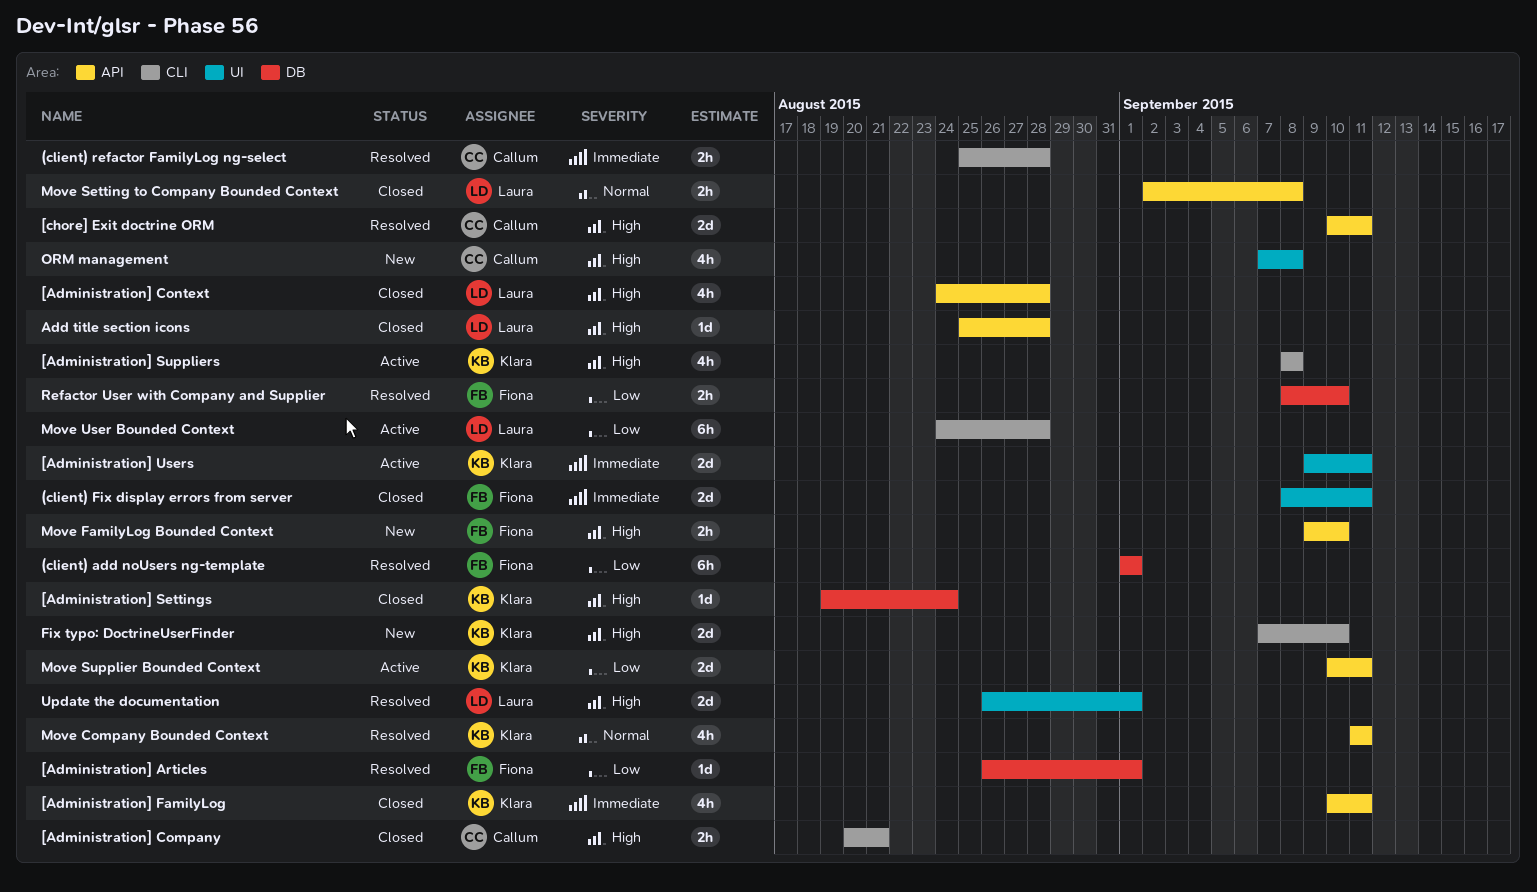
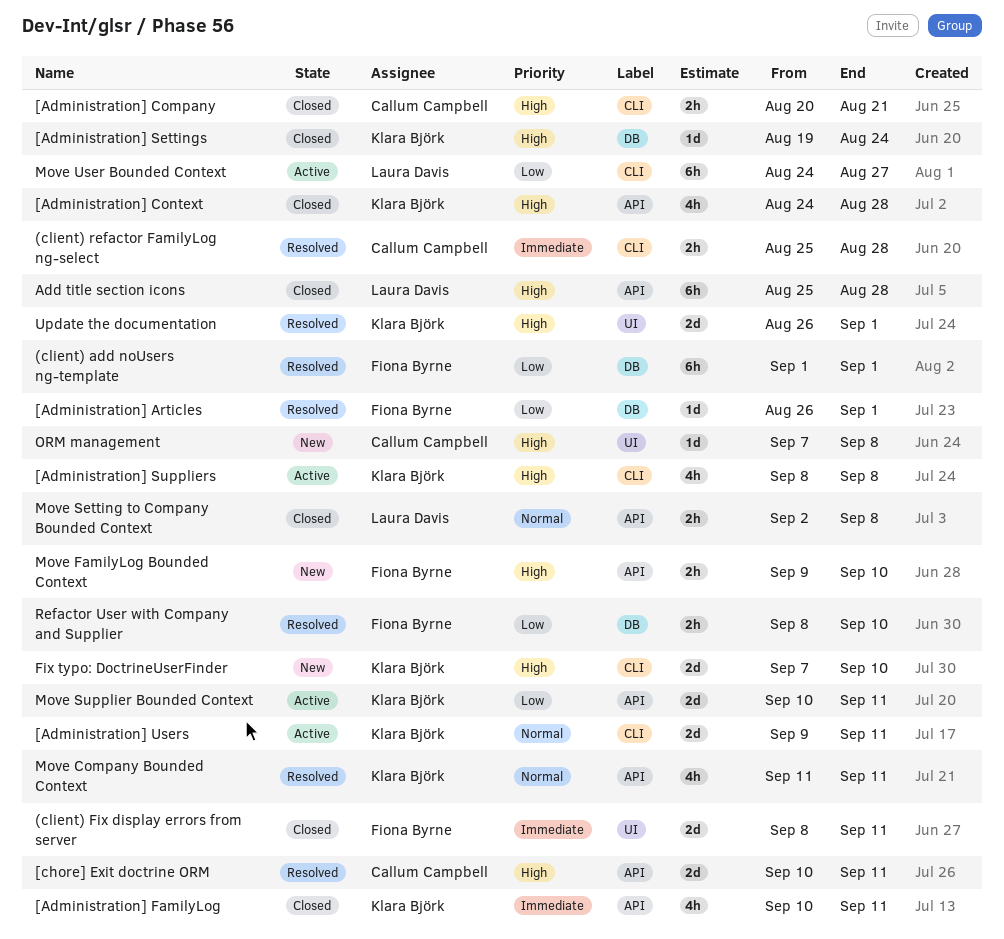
[Administration] Context, owner: Laura Davis -> Klara Björk
[Administration] Users, priority: Immediate -> Normal
[Administration] Users, label: UI -> CLI
Add title section icons, estimate: 1d -> 6h
Move User Bounded Context, due: Aug 28 -> Aug 27
ORM management, estimate: 4h -> 1d
Update the documentation, owner: Laura Davis -> Klara Björk

